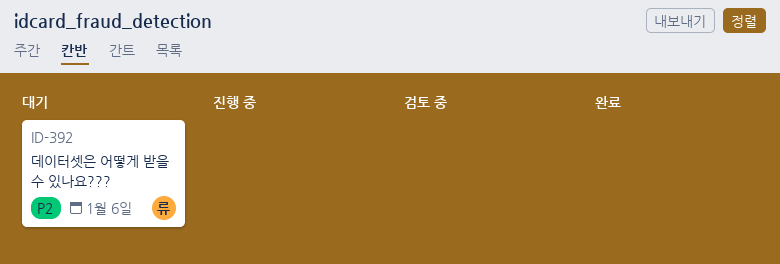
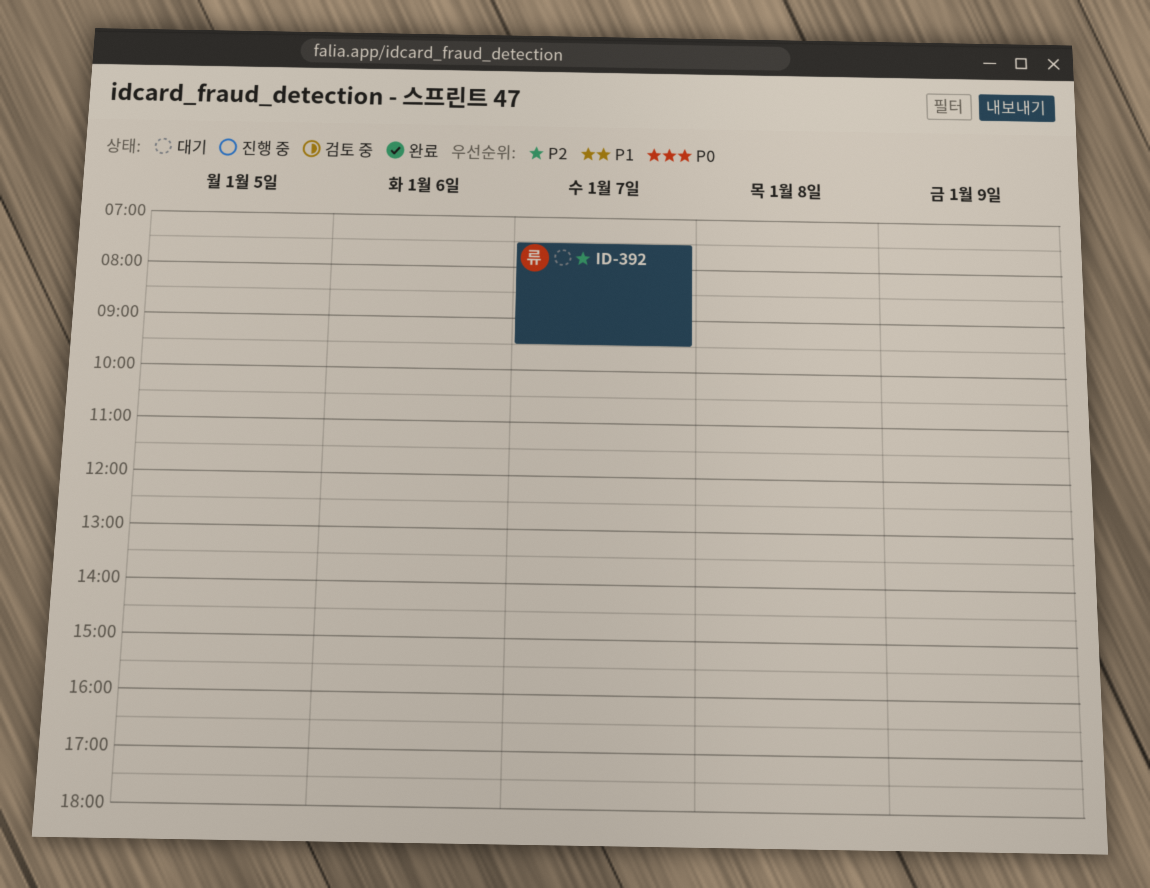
ID-392, day: Jan 6 -> Jan 7

